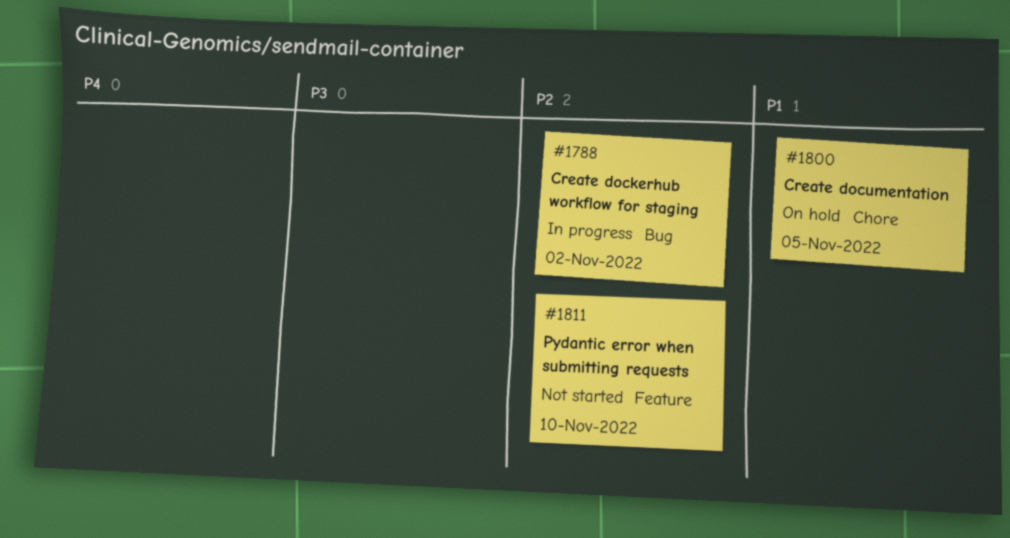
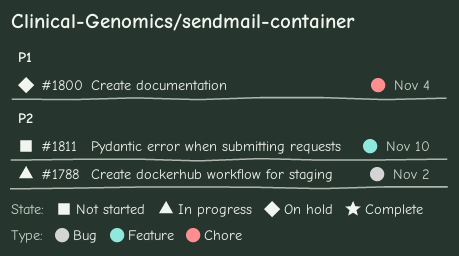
#1800, due: Nov 5 -> Nov 4

